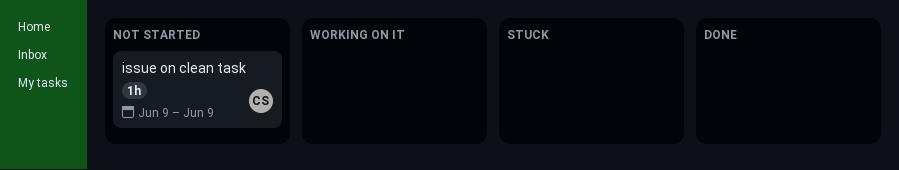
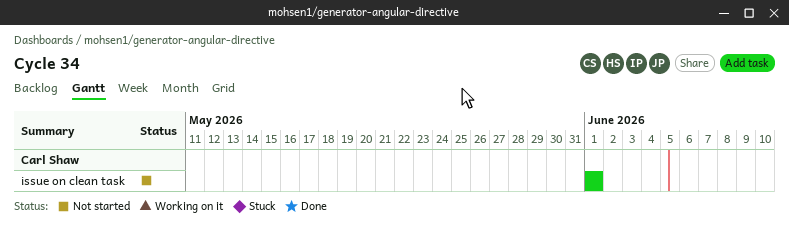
issue on clean task, start: Jun 9 -> Jun 1
issue on clean task, due: Jun 9 -> Jun 1

